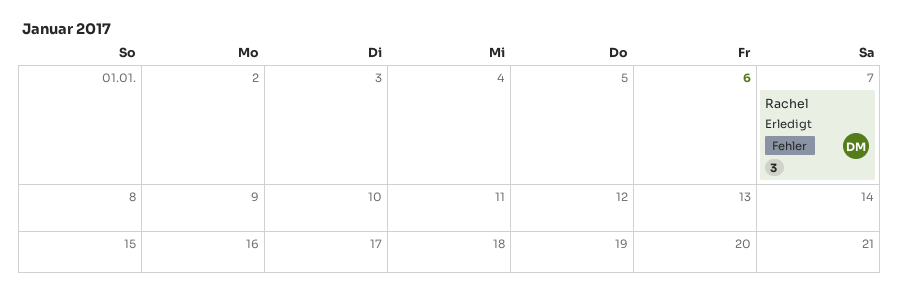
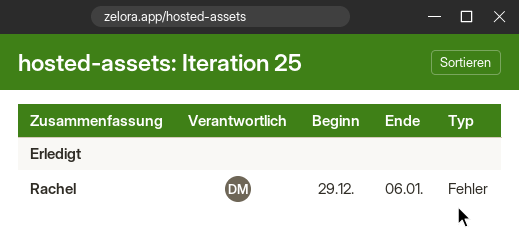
Rachel, due: Jan 7 -> Jan 6

